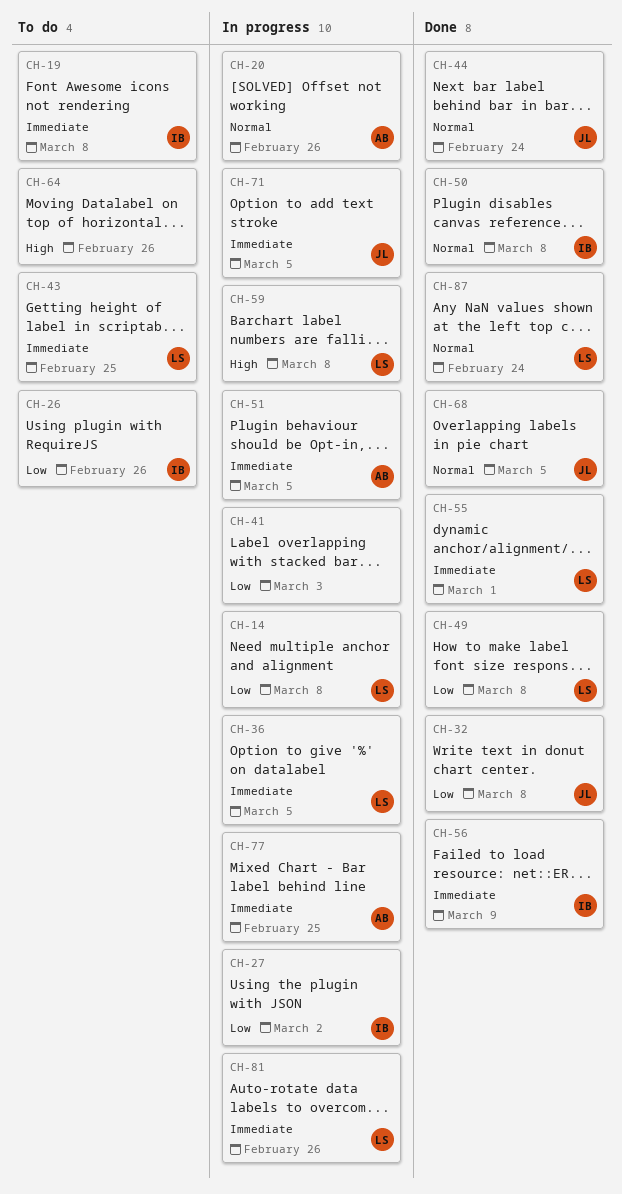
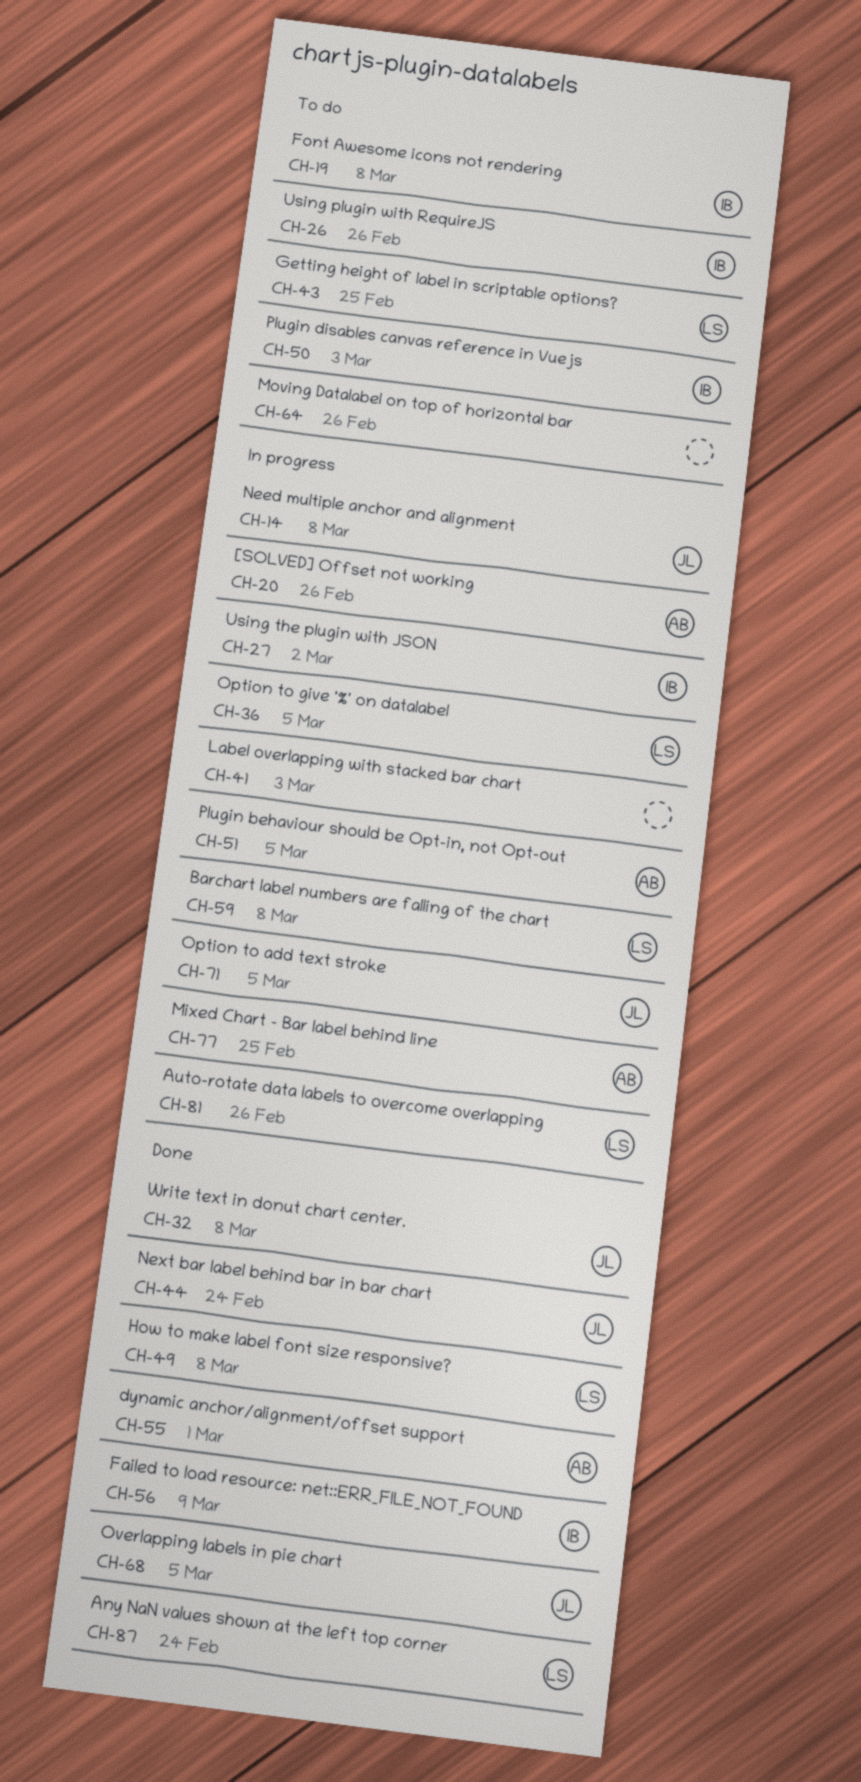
CH-14, owner: LS -> JL
CH-50, status: Done -> To do
CH-50, due: Mar 8 -> Mar 3
CH-55, owner: LS -> AB

